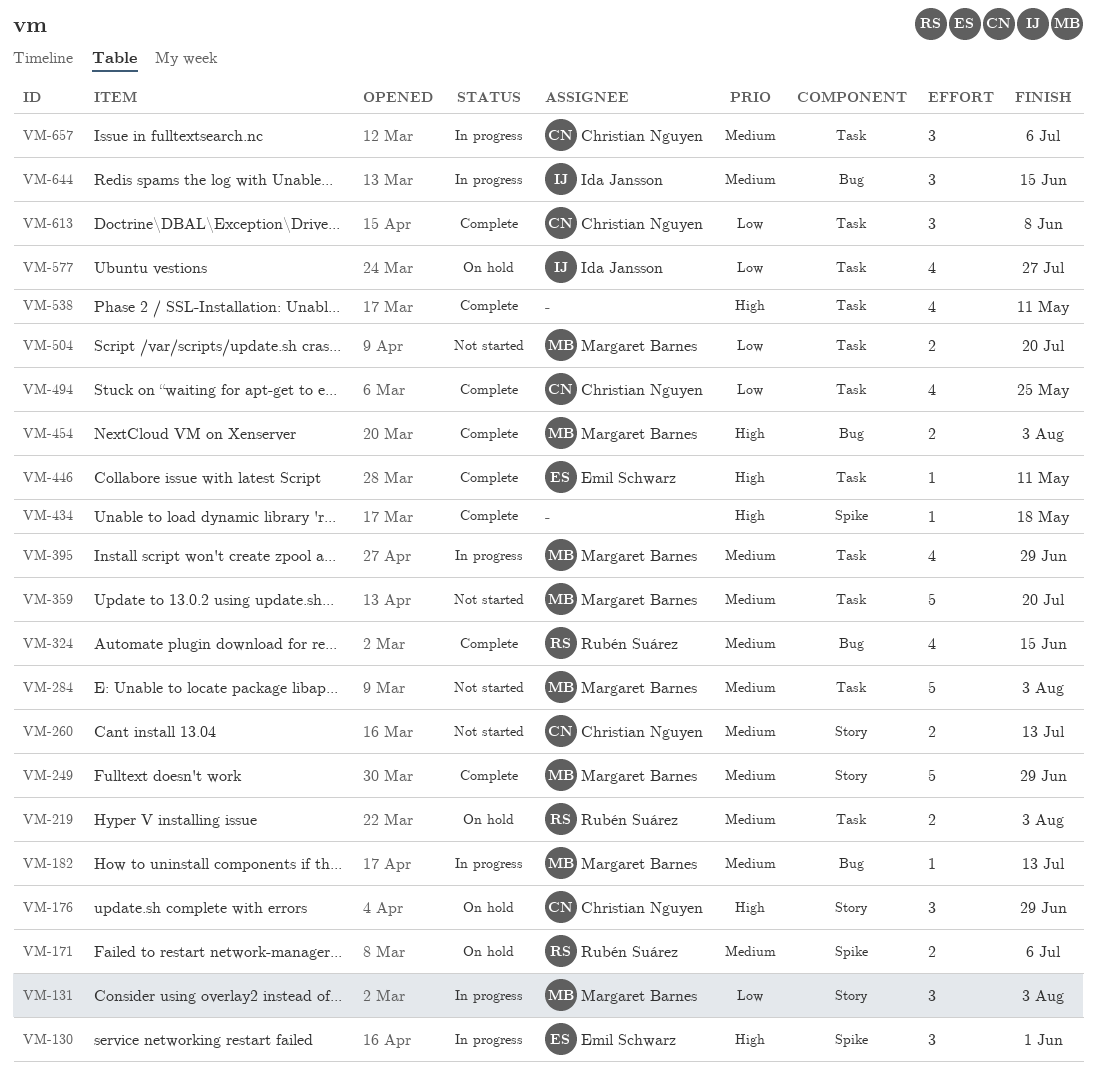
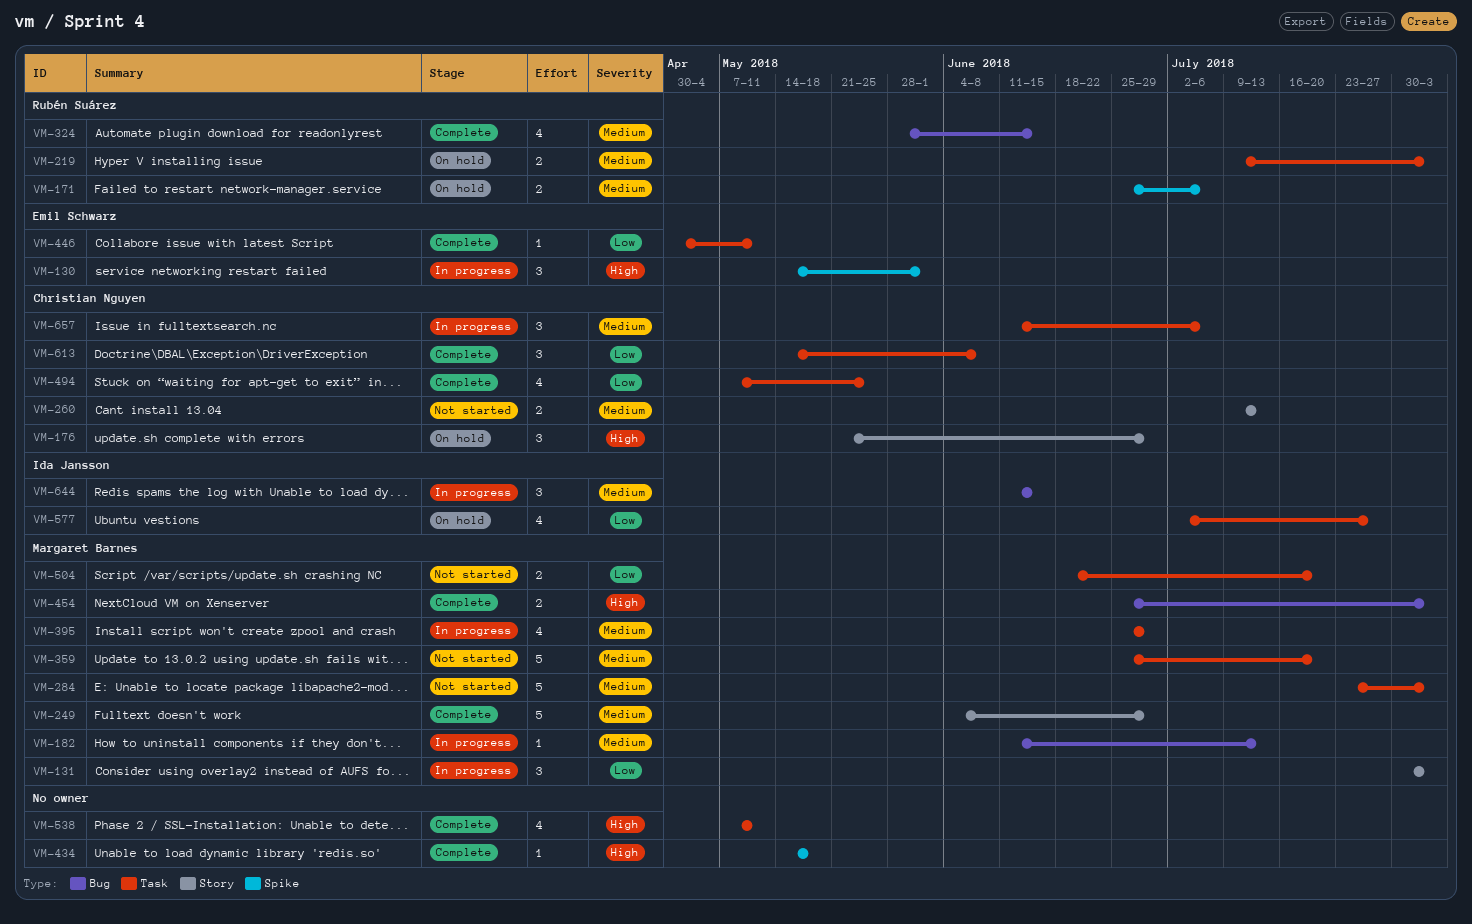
VM-446, priority: High -> Low

